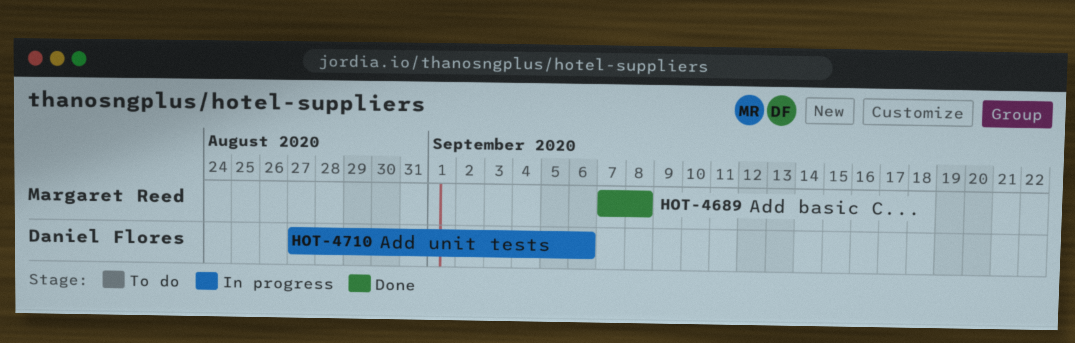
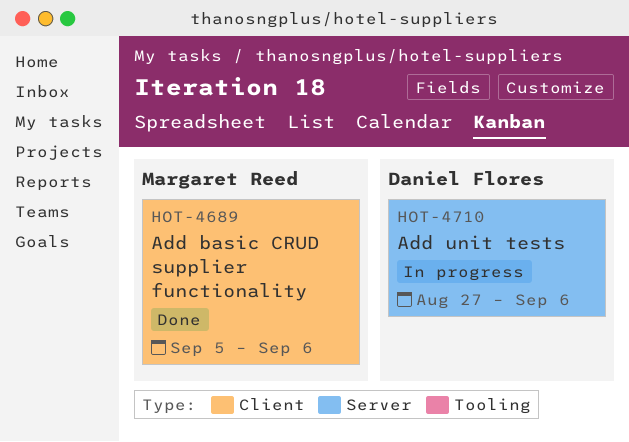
HOT-4689, start: Sep 7 -> Sep 5
HOT-4689, due: Sep 8 -> Sep 6

